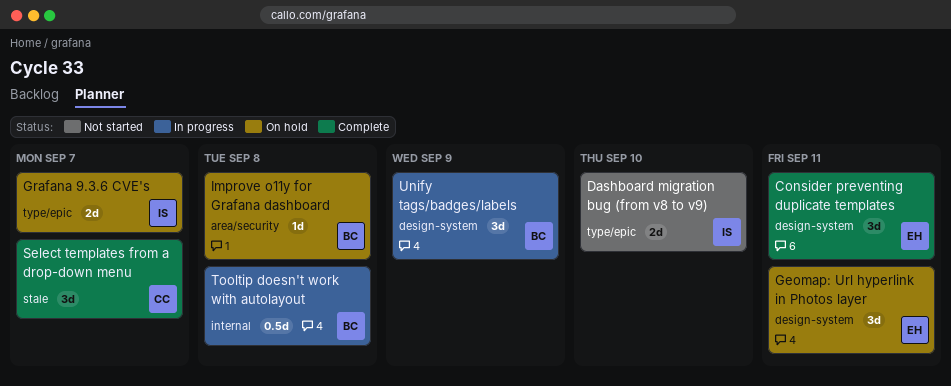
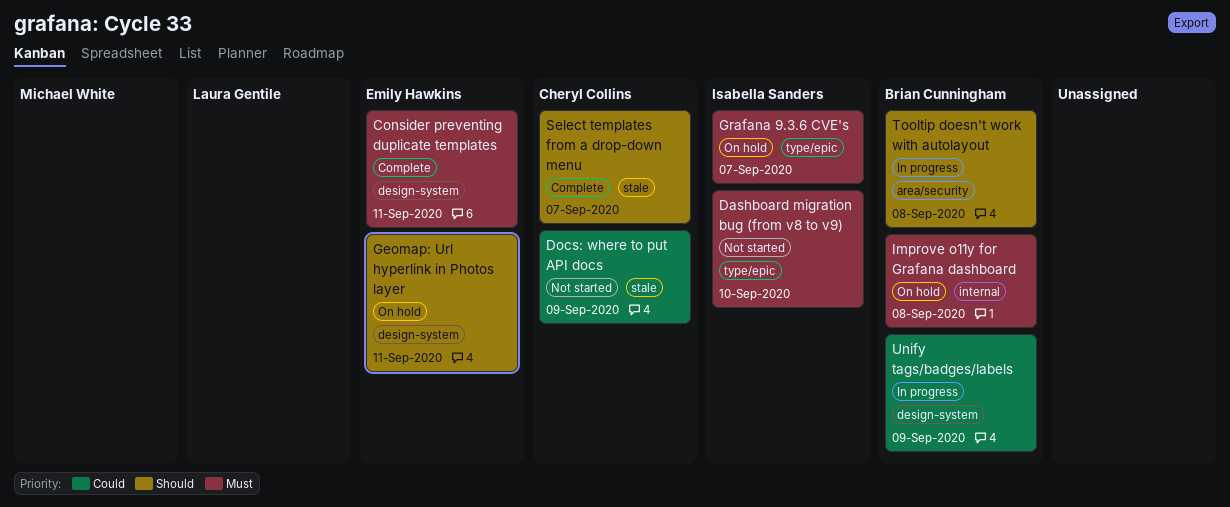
Docs: where to put API docs: none -> present
Improve o11y for Grafana dashboard, label: area/security -> internal
Tooltip doesn't work with autolayout, label: internal -> area/security

